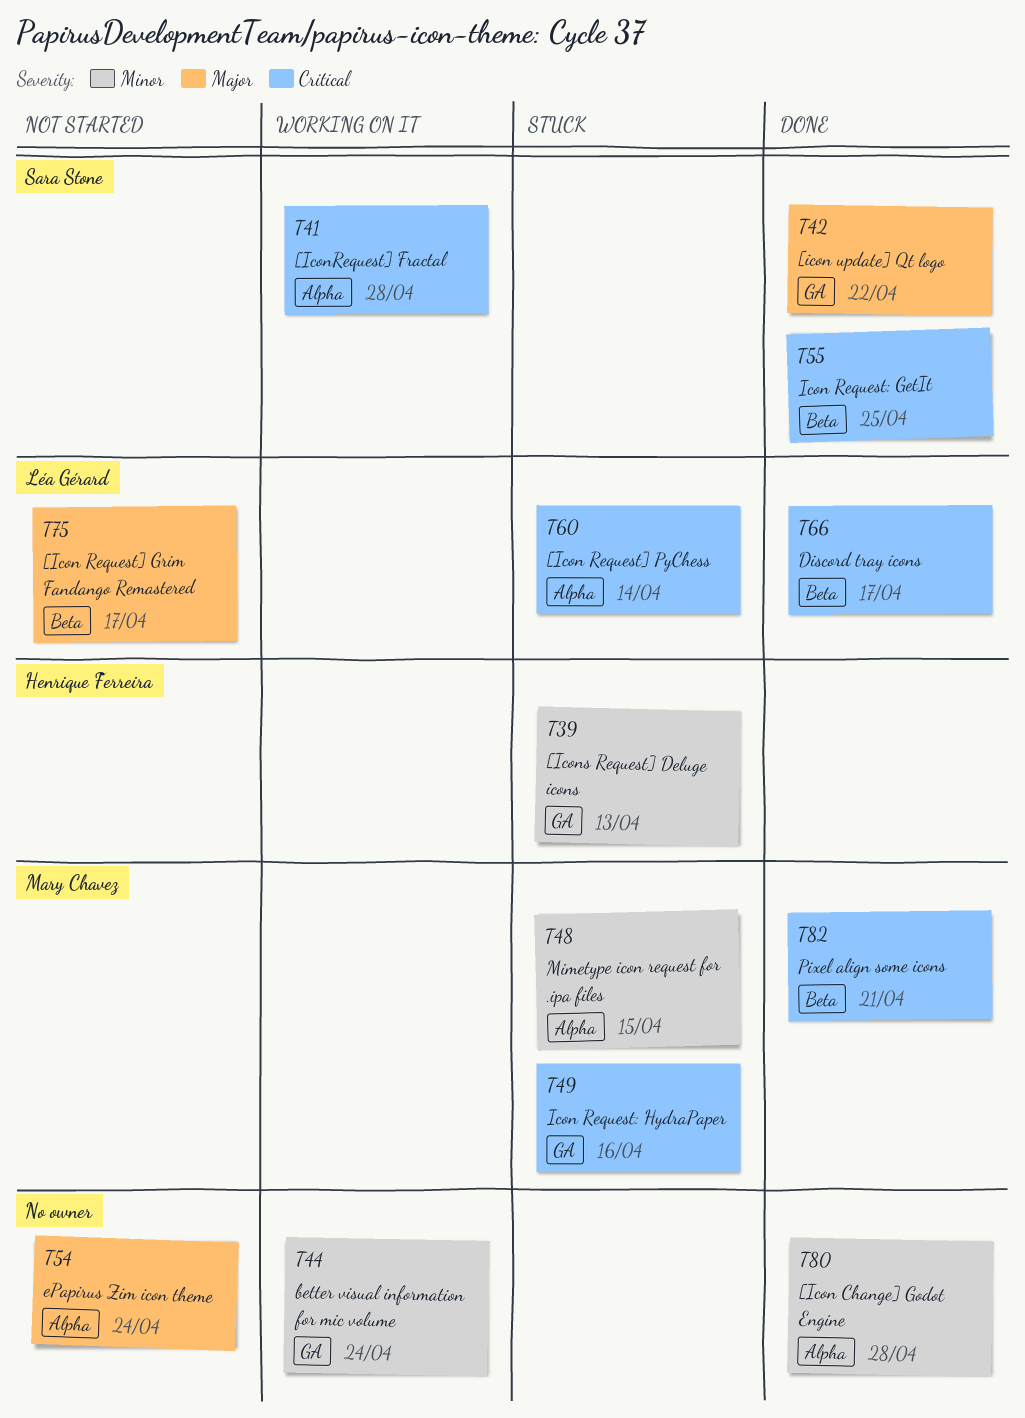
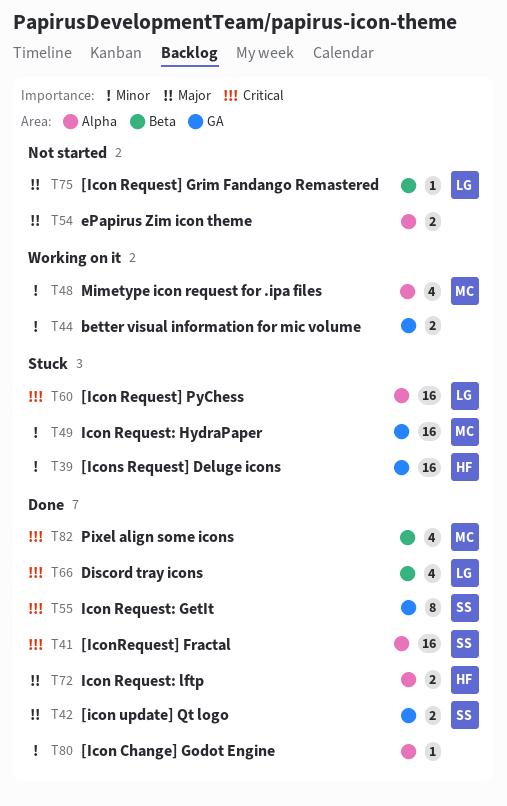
T41, status: Working on it -> Done
T48, status: Stuck -> Working on it
T49, priority: Critical -> Minor
T55, label: Beta -> GA
T72: none -> present

